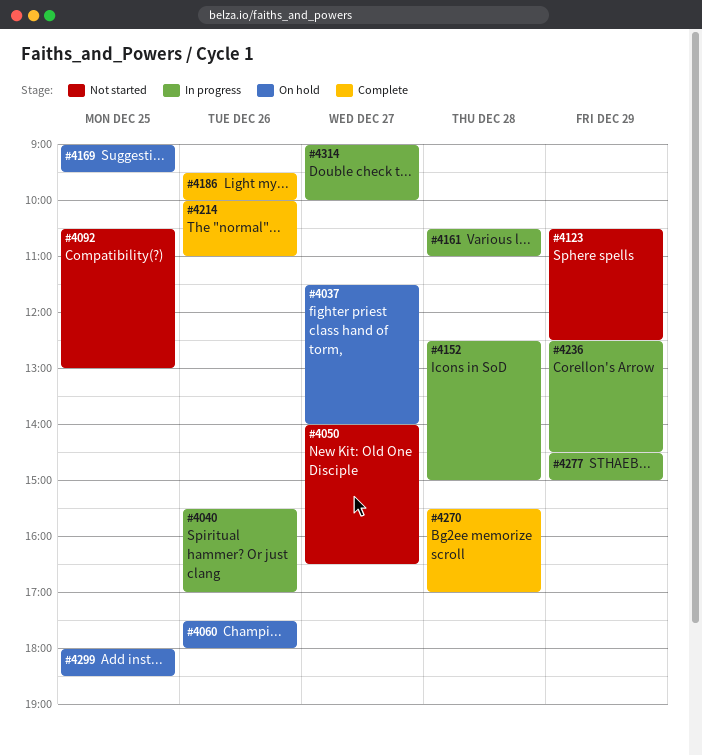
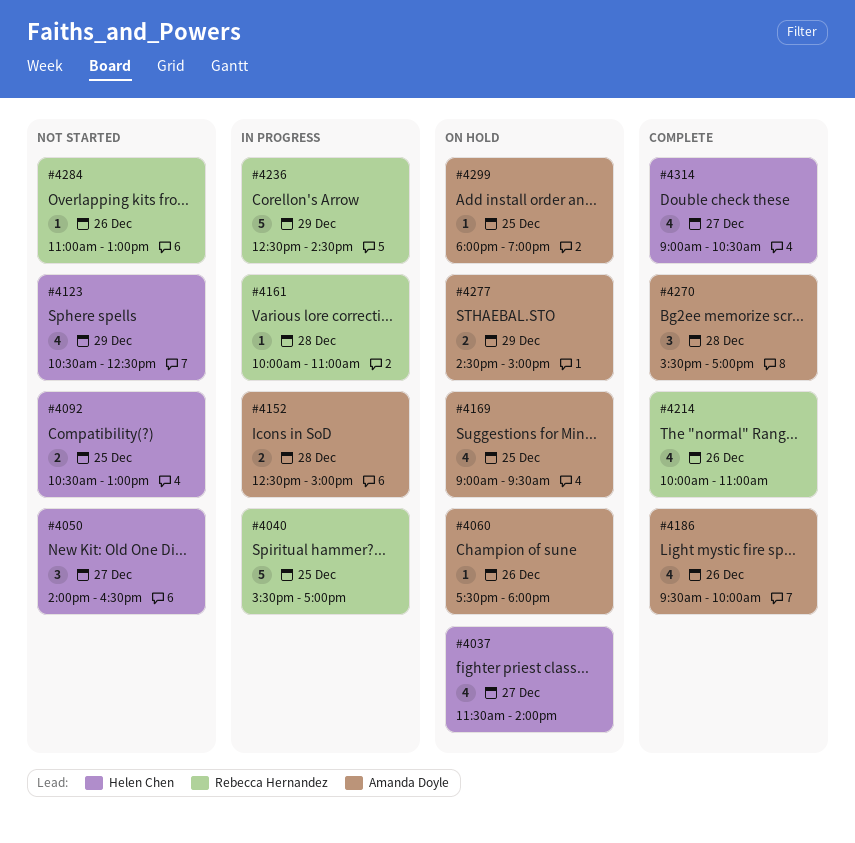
#4040, day: Dec 26 -> Dec 25
#4161, begins: 10:30 -> 10:00
#4277, status: In progress -> On hold
#4284: none -> present
#4299, ends: 18:30 -> 19:00
#4314, status: In progress -> Complete
#4314, ends: 10:00 -> 10:30

